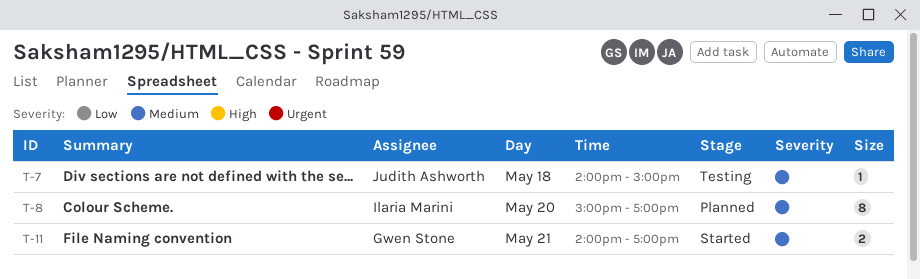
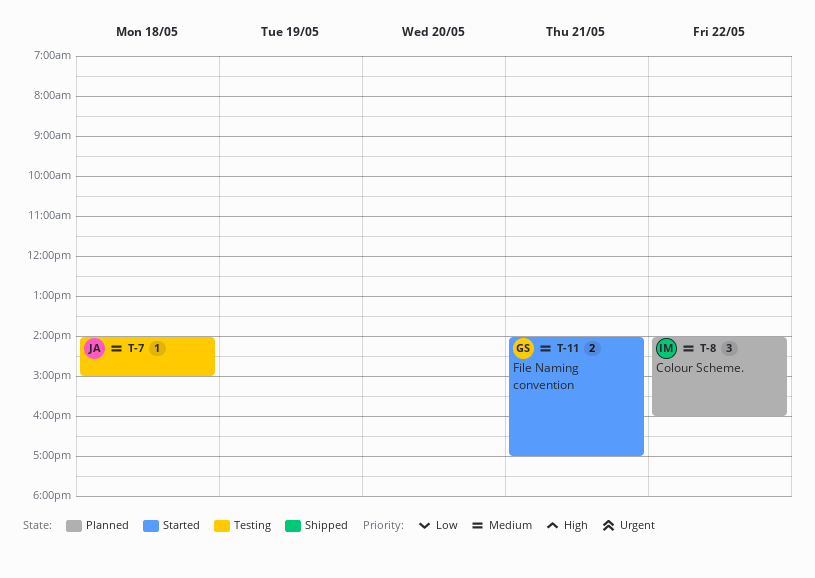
T-8, estimate: 8 -> 3
T-8, day: May 20 -> May 22
T-8, begins: 15:00 -> 14:00
T-8, ends: 17:00 -> 16:00

